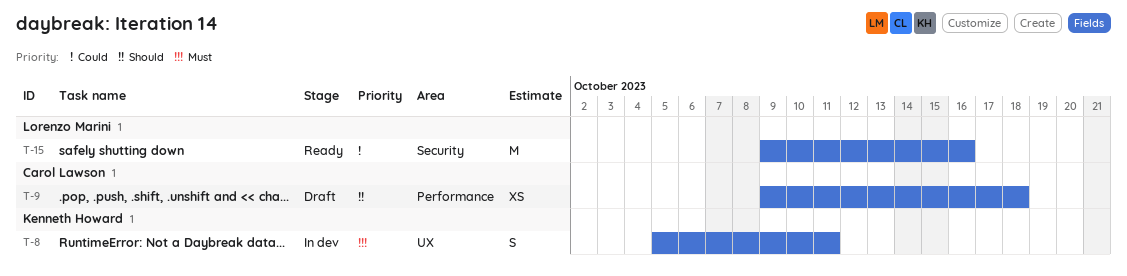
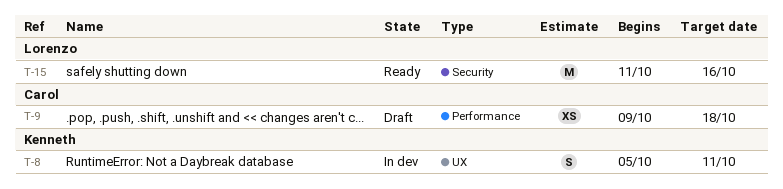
T-15, start: Oct 9 -> Oct 11

